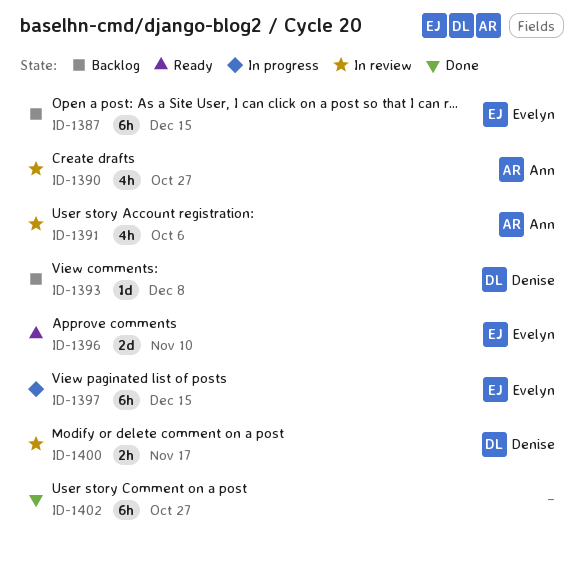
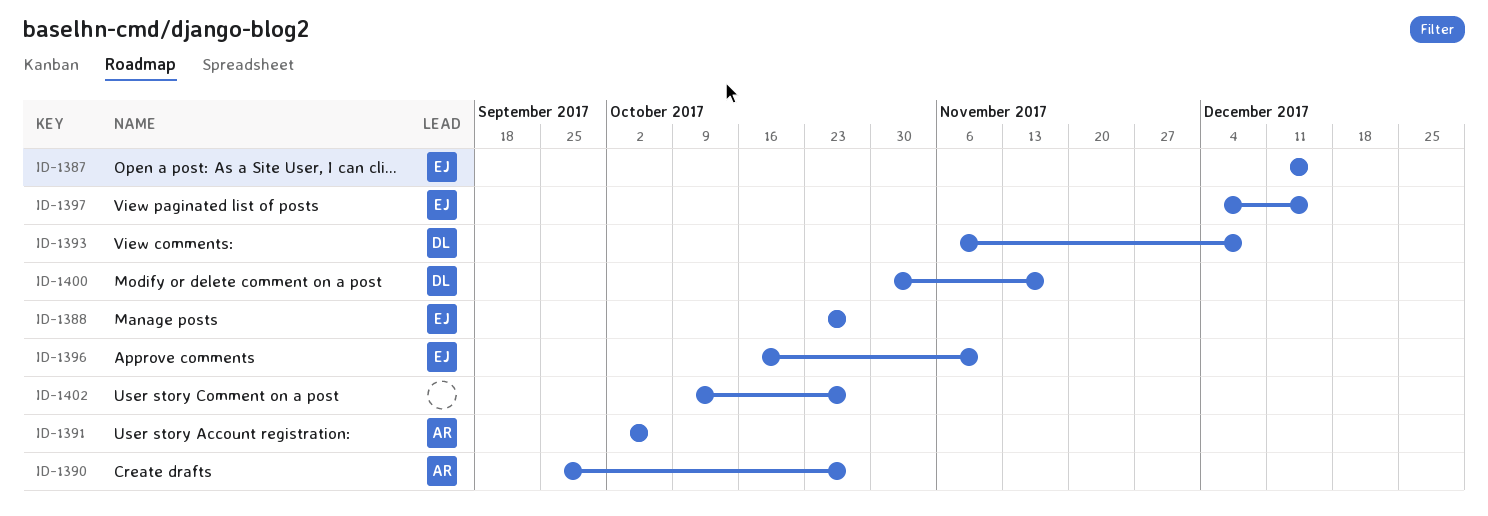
ID-1388: none -> present

